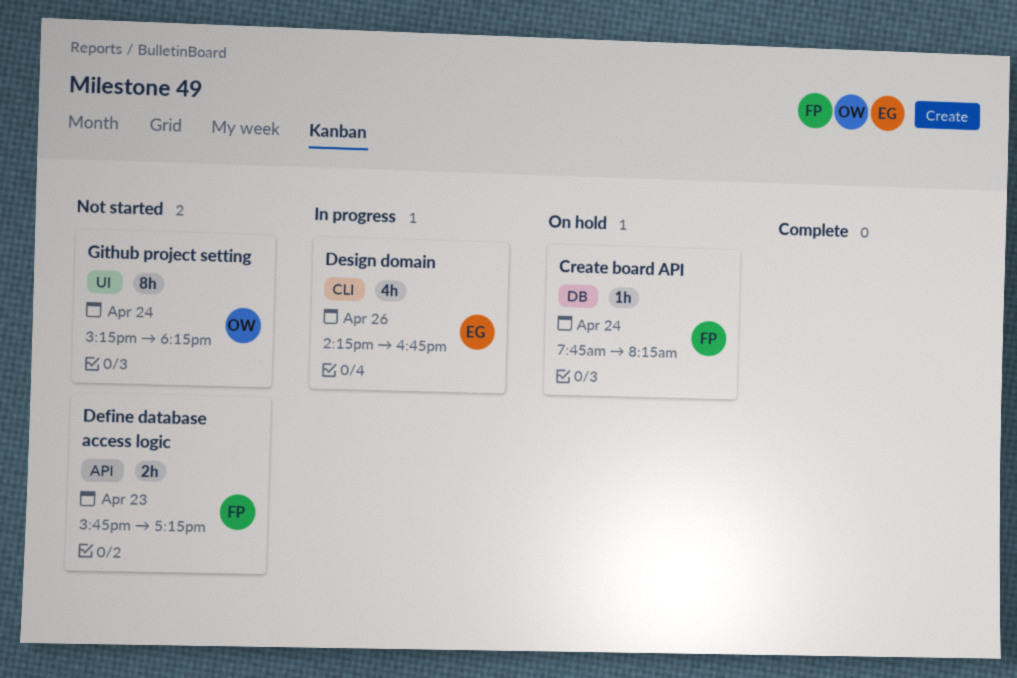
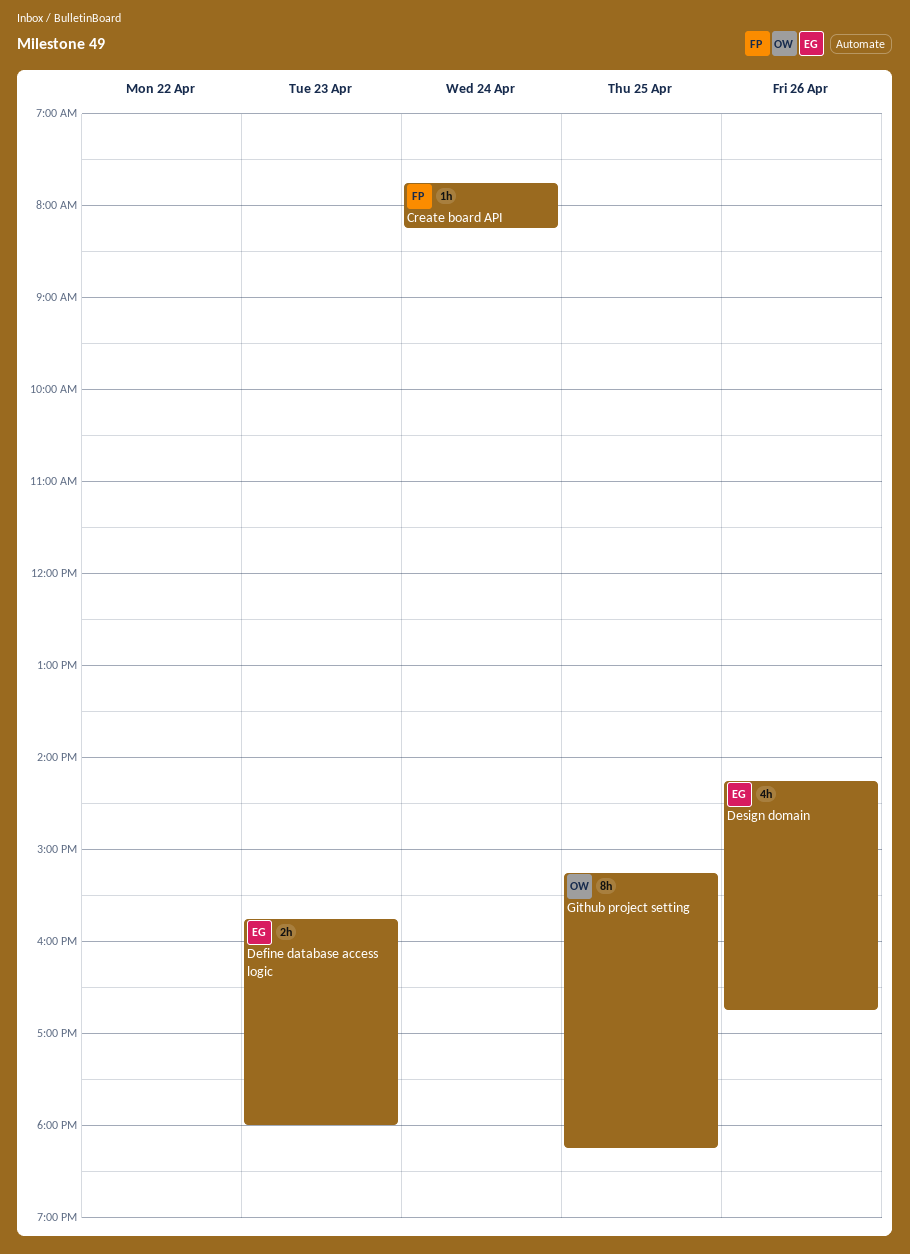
Define database access logic, owner: FP -> EG
Define database access logic, ends: 17:15 -> 18:00
Github project setting, day: Apr 24 -> Apr 25

